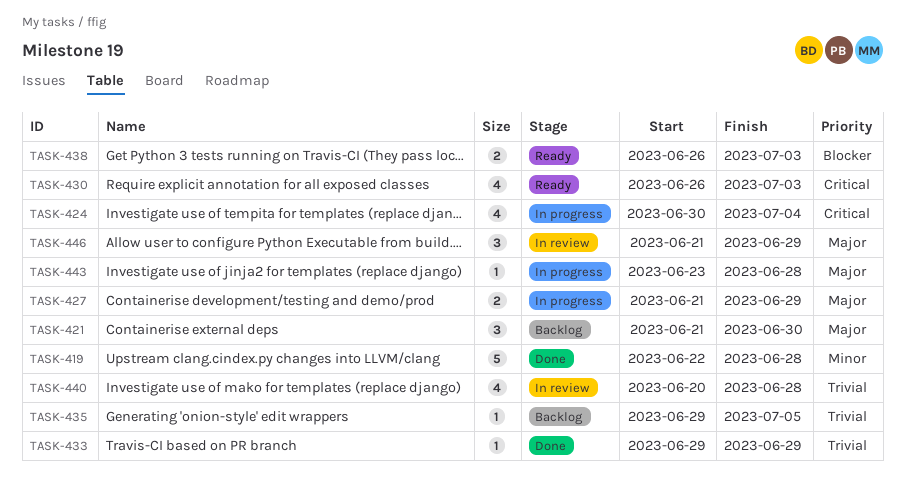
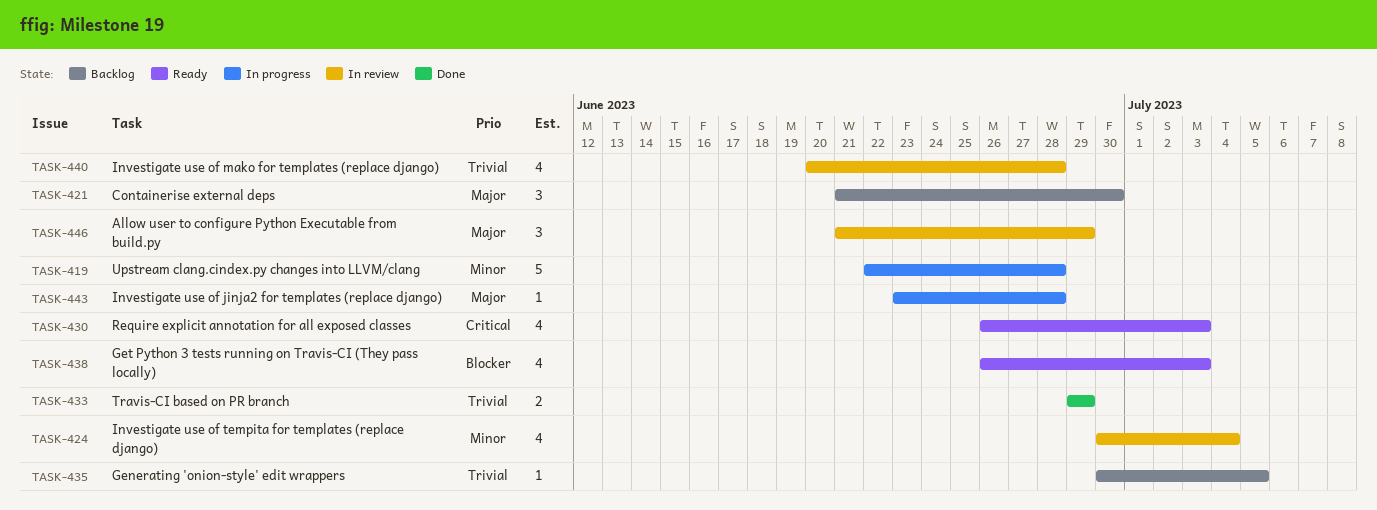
TASK-419, status: Done -> In progress
TASK-424, status: In progress -> In review
TASK-424, priority: Critical -> Minor
TASK-427: present -> none
TASK-433, estimate: 1 -> 2
TASK-435, start: Jun 29 -> Jun 30
TASK-438, estimate: 2 -> 4

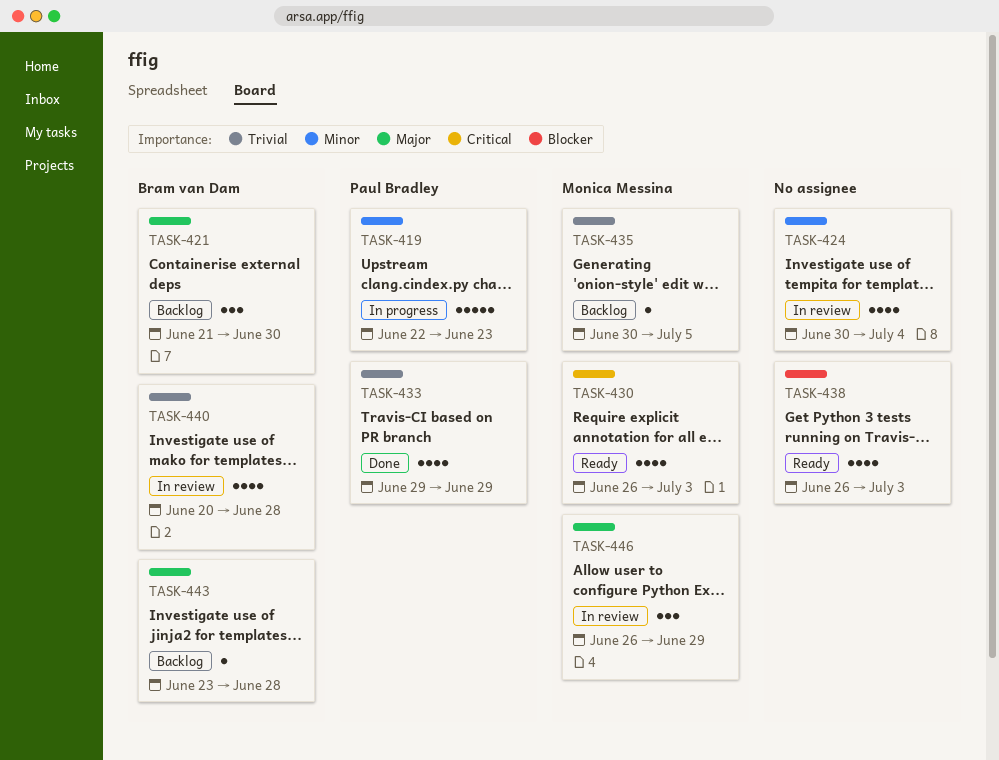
TASK-419, due: Jun 28 -> Jun 23
TASK-433, estimate: 2 -> 4
TASK-443, status: In progress -> Backlog
TASK-446, start: Jun 21 -> Jun 26

